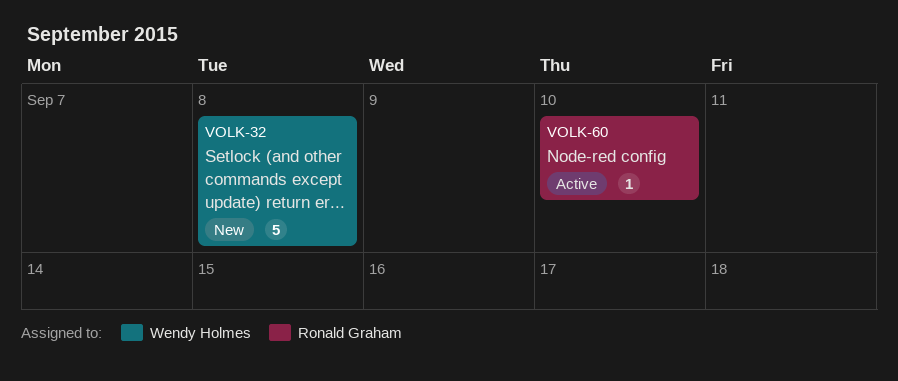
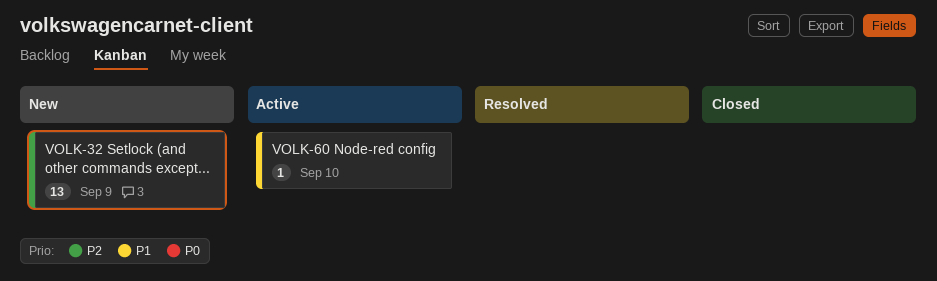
VOLK-32, estimate: 5 -> 13
VOLK-32, due: Sep 8 -> Sep 9

